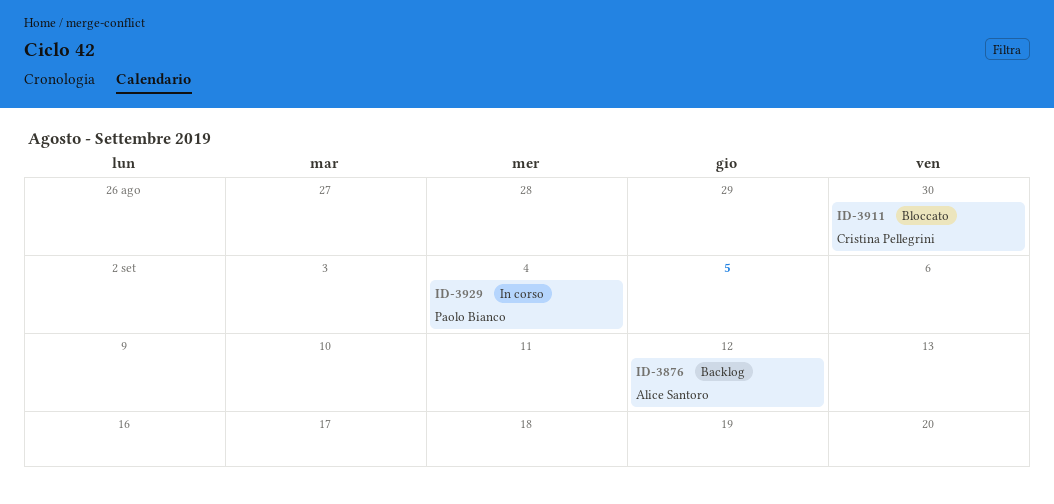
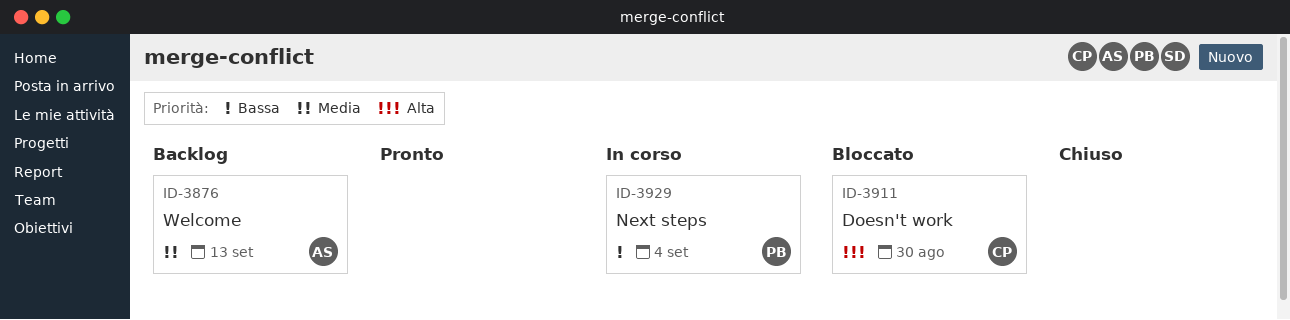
ID-3876, due: Sep 12 -> Sep 13

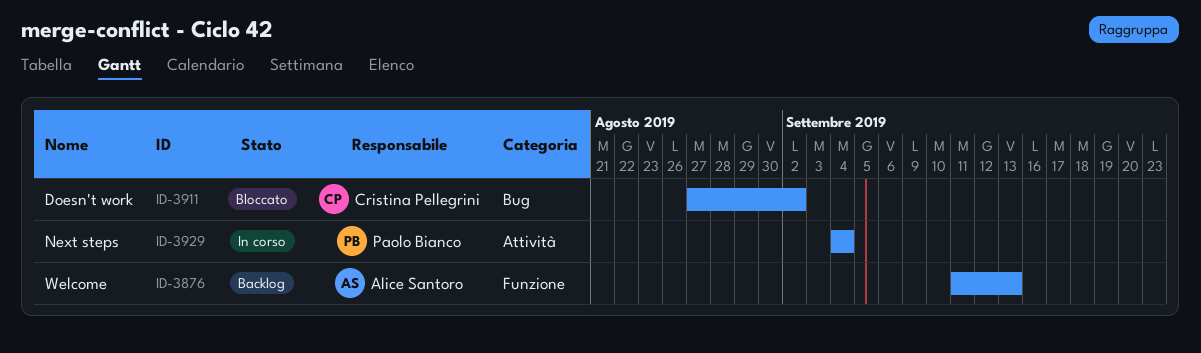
ID-3911, due: Aug 30 -> Sep 2

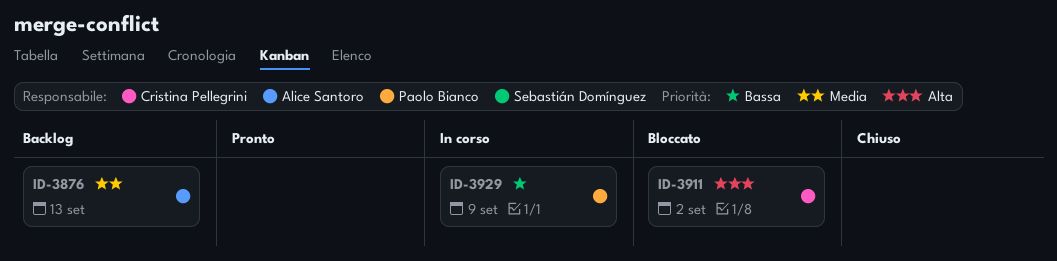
ID-3929, due: Sep 4 -> Sep 9

